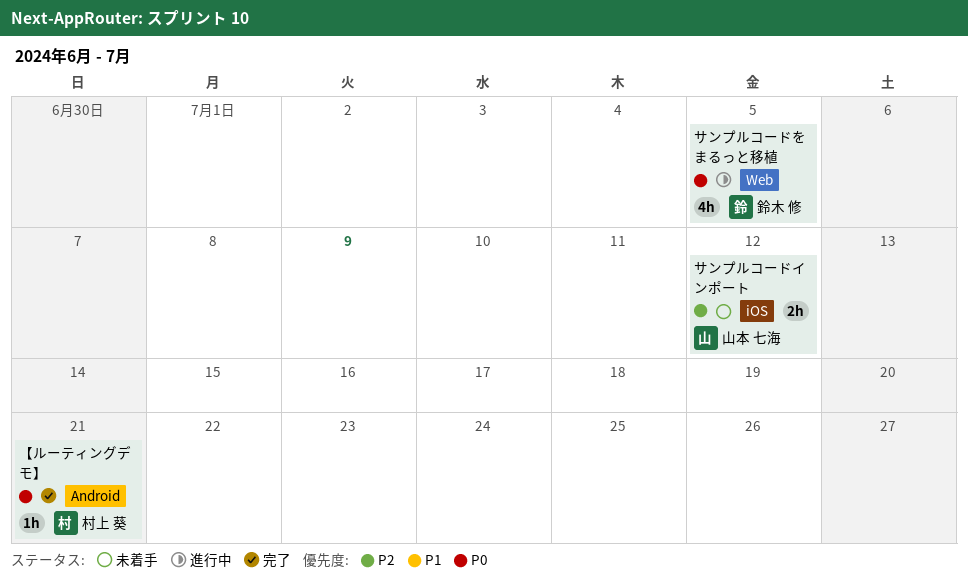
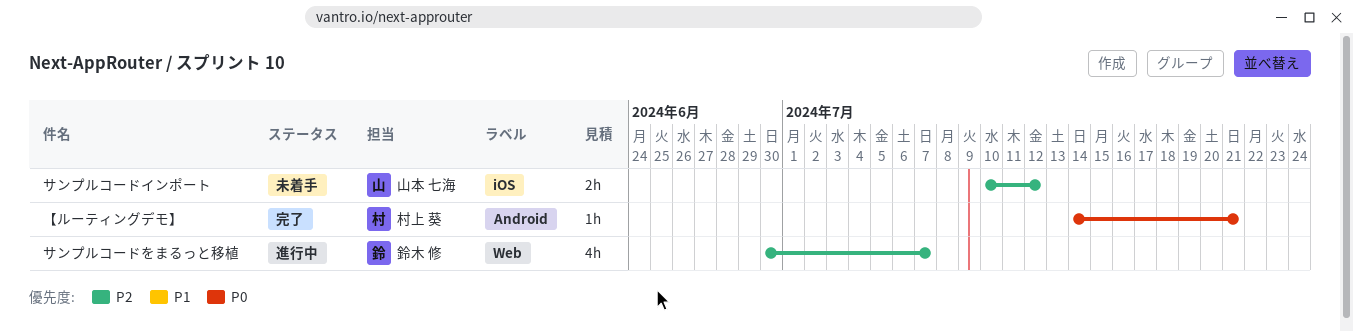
サンプルコードをまるっと移植, priority: P0 -> P2
サンプルコードをまるっと移植, due: Jul 5 -> Jul 7

